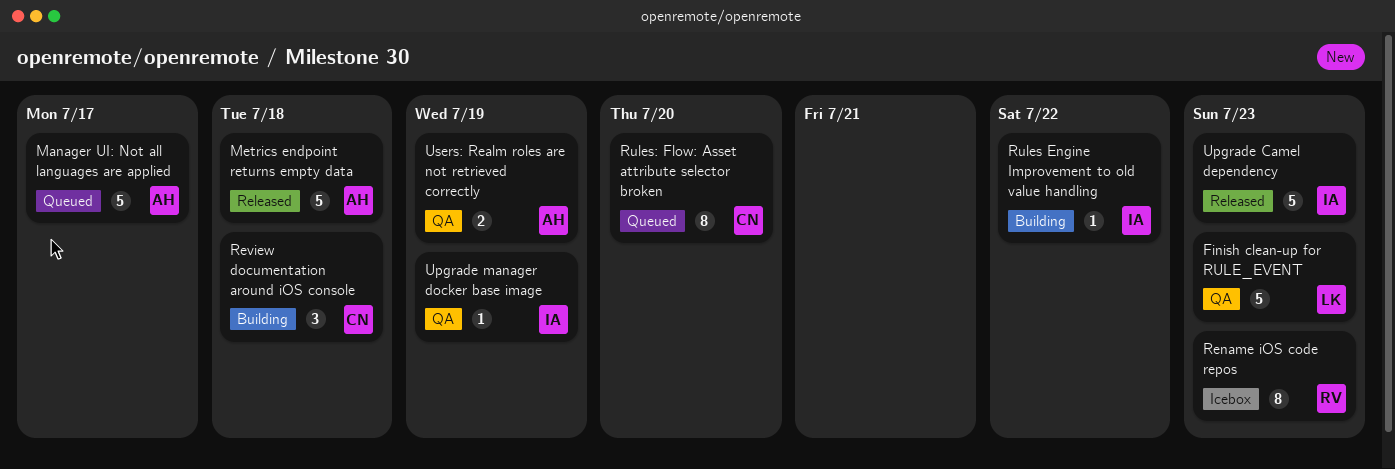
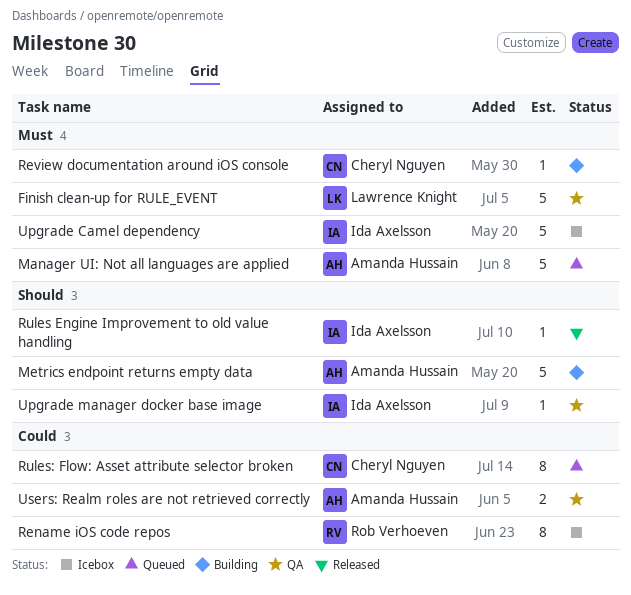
Metrics endpoint returns empty data, status: Released -> Building
Review documentation around iOS console, estimate: 3 -> 1
Rules Engine Improvement to old value handling, status: Building -> Released
Upgrade Camel dependency, status: Released -> Icebox

